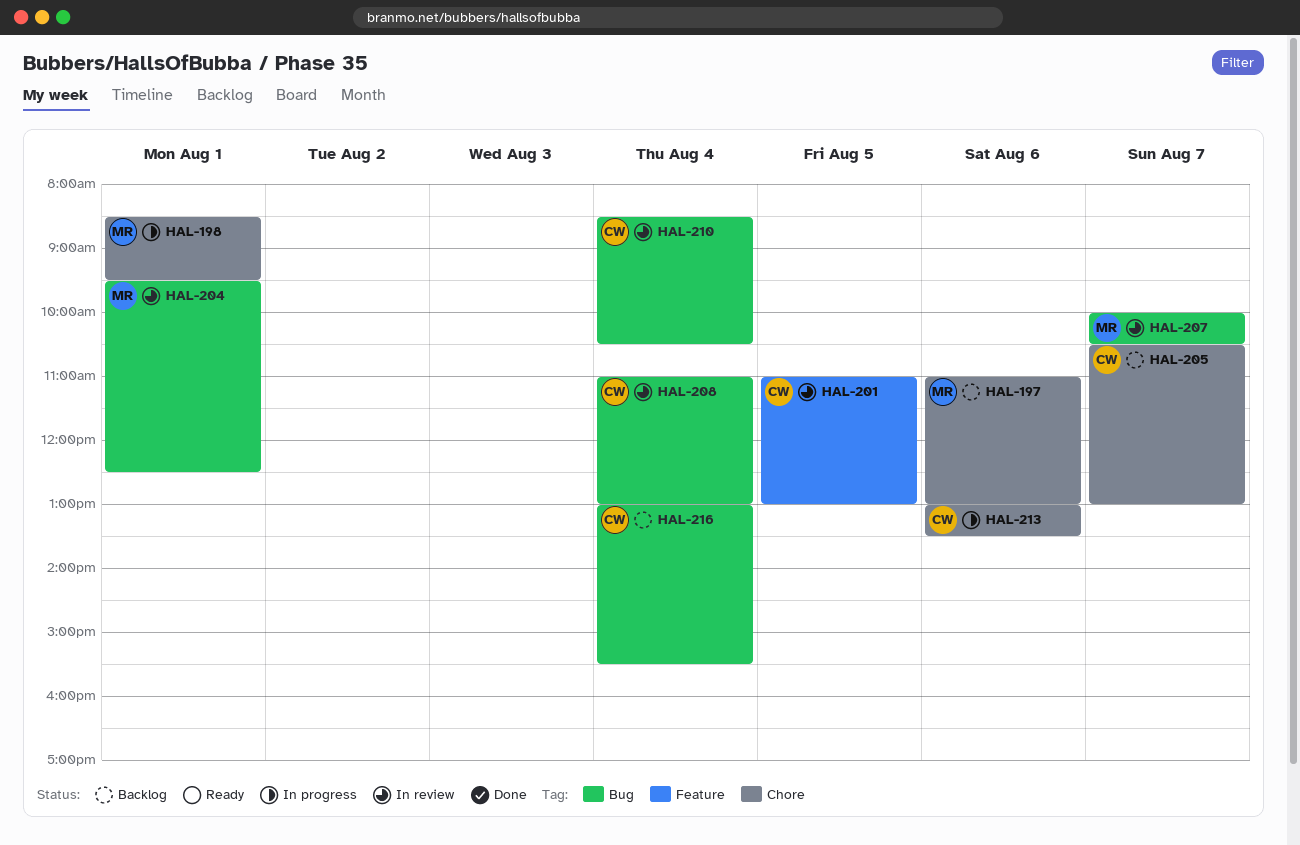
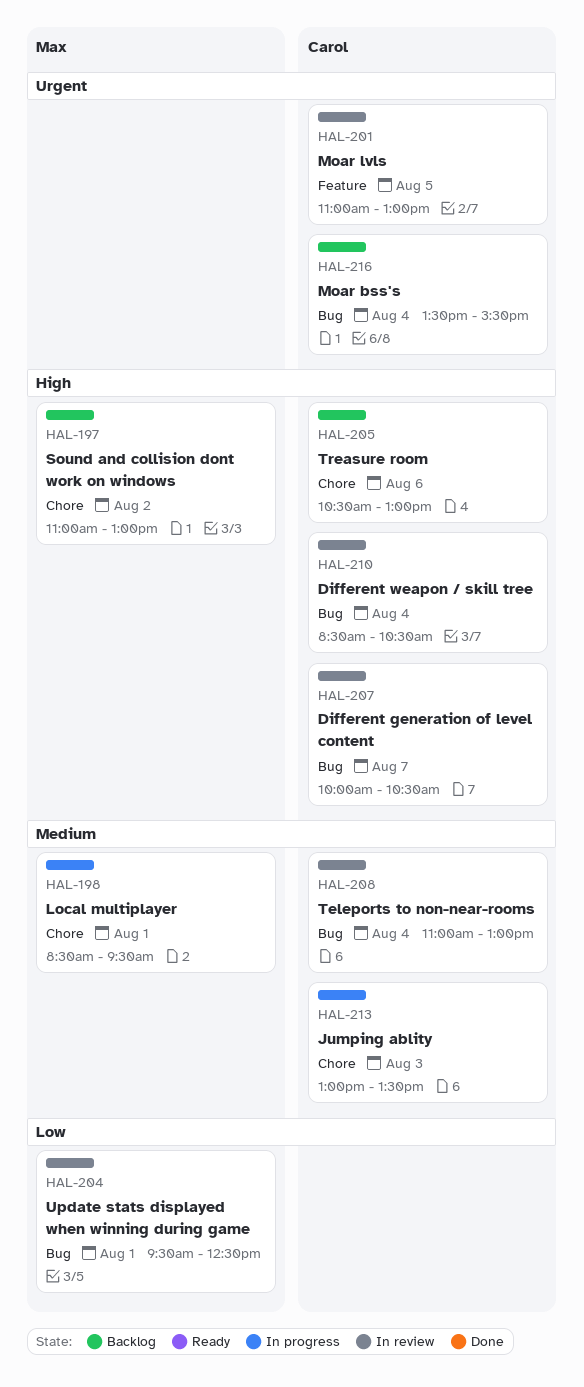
HAL-197, day: Aug 6 -> Aug 2
HAL-205, day: Aug 7 -> Aug 6
HAL-207, owner: Max -> Carol
HAL-213, day: Aug 6 -> Aug 3
HAL-216, begins: 13:00 -> 13:30

